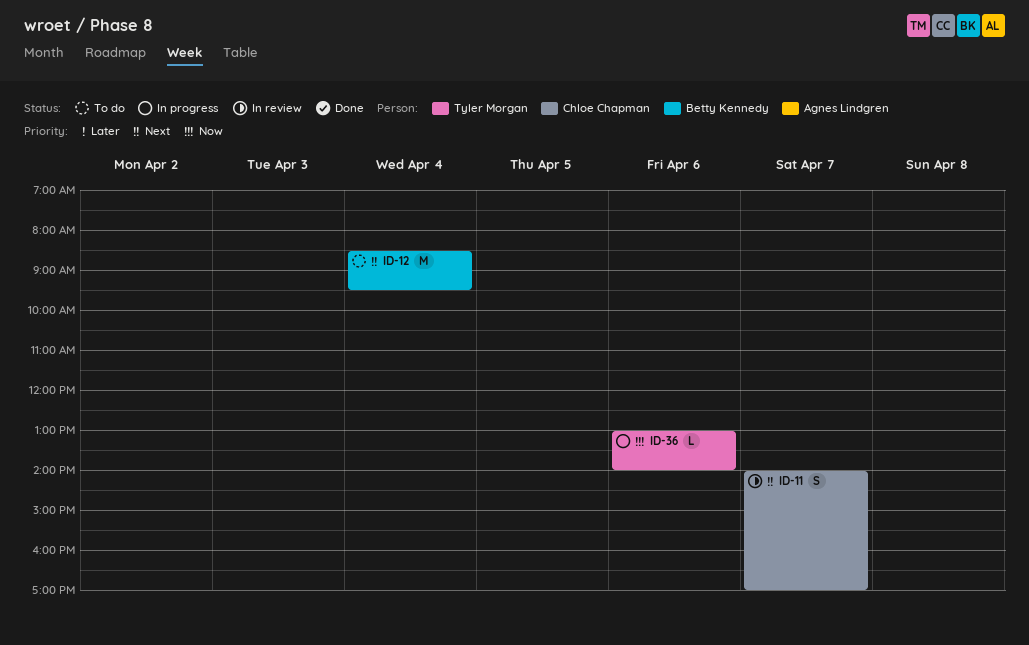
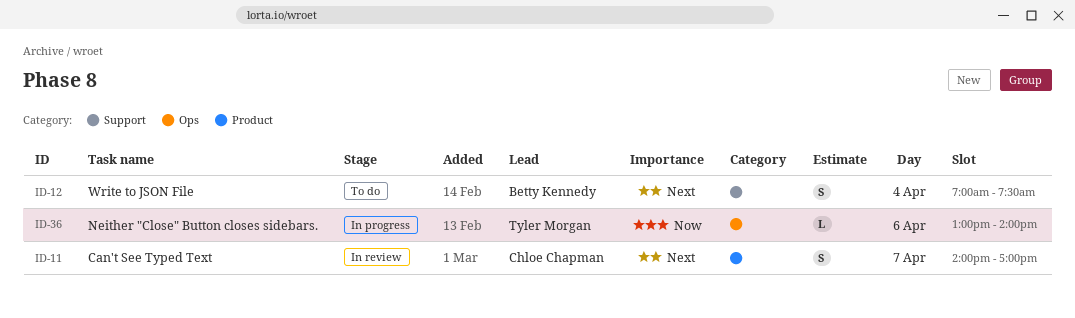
ID-12, estimate: M -> S
ID-12, begins: 08:30 -> 07:00
ID-12, ends: 09:30 -> 07:30

